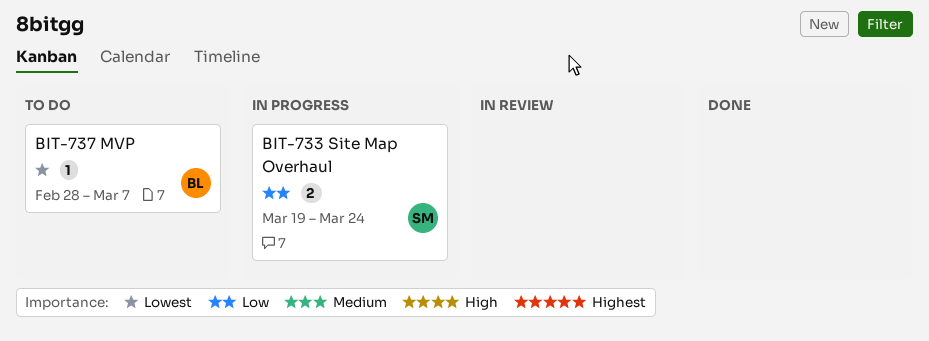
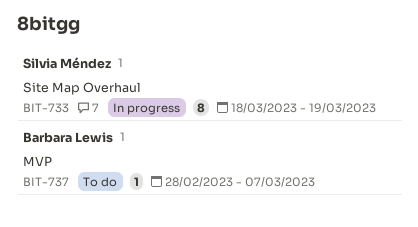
BIT-733, estimate: 2 -> 8
BIT-733, start: Mar 19 -> Mar 18
BIT-733, due: Mar 24 -> Mar 19

